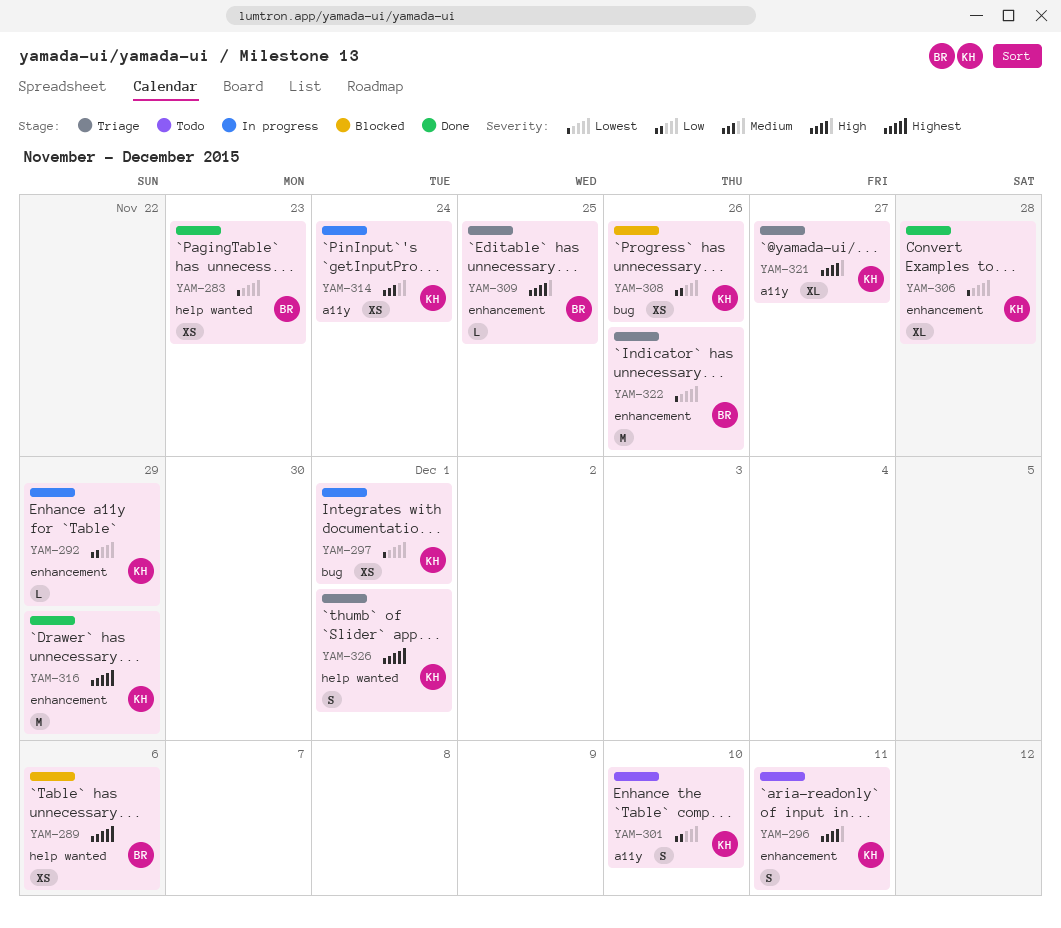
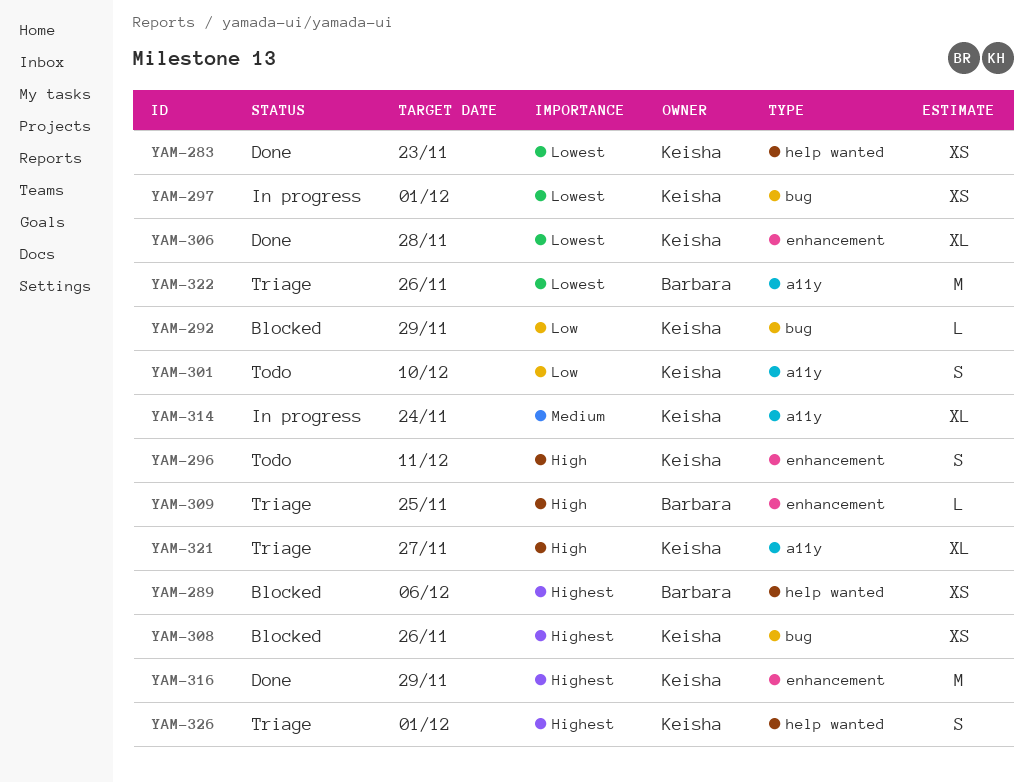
YAM-283, owner: Barbara -> Keisha
YAM-292, status: In progress -> Blocked
YAM-292, label: enhancement -> bug
YAM-308, priority: Low -> Highest
YAM-314, estimate: XS -> XL
YAM-322, label: enhancement -> a11y

